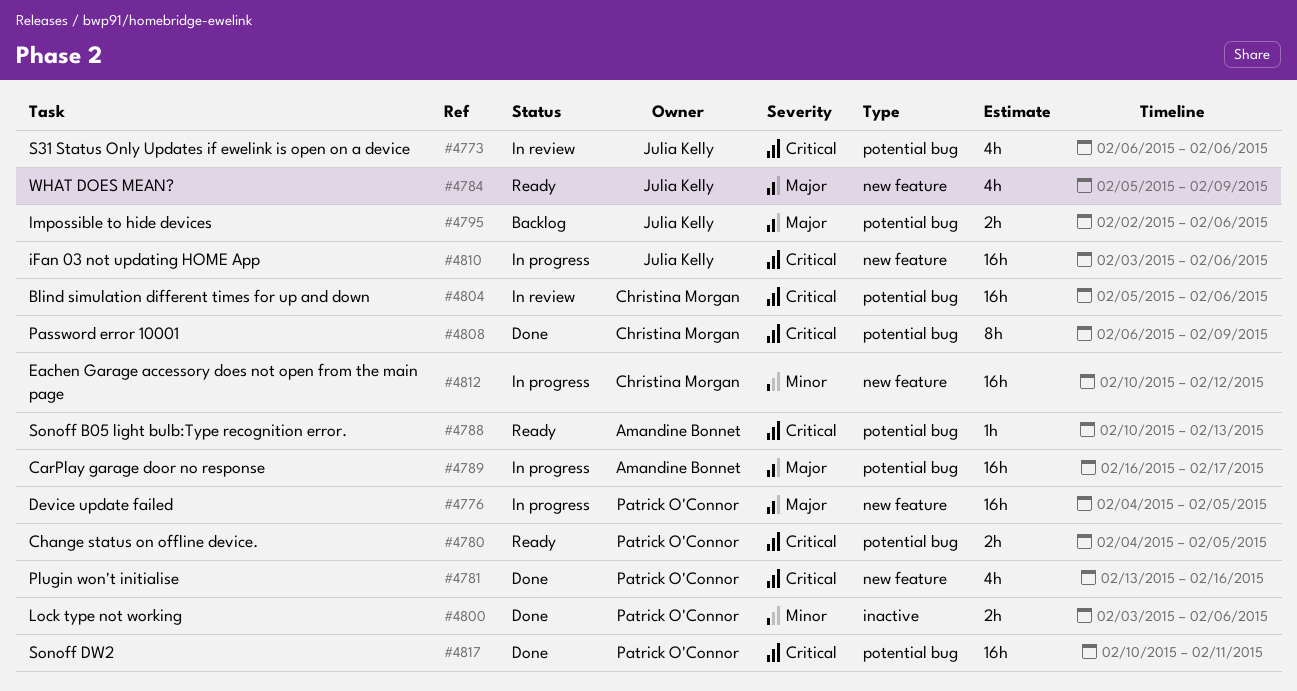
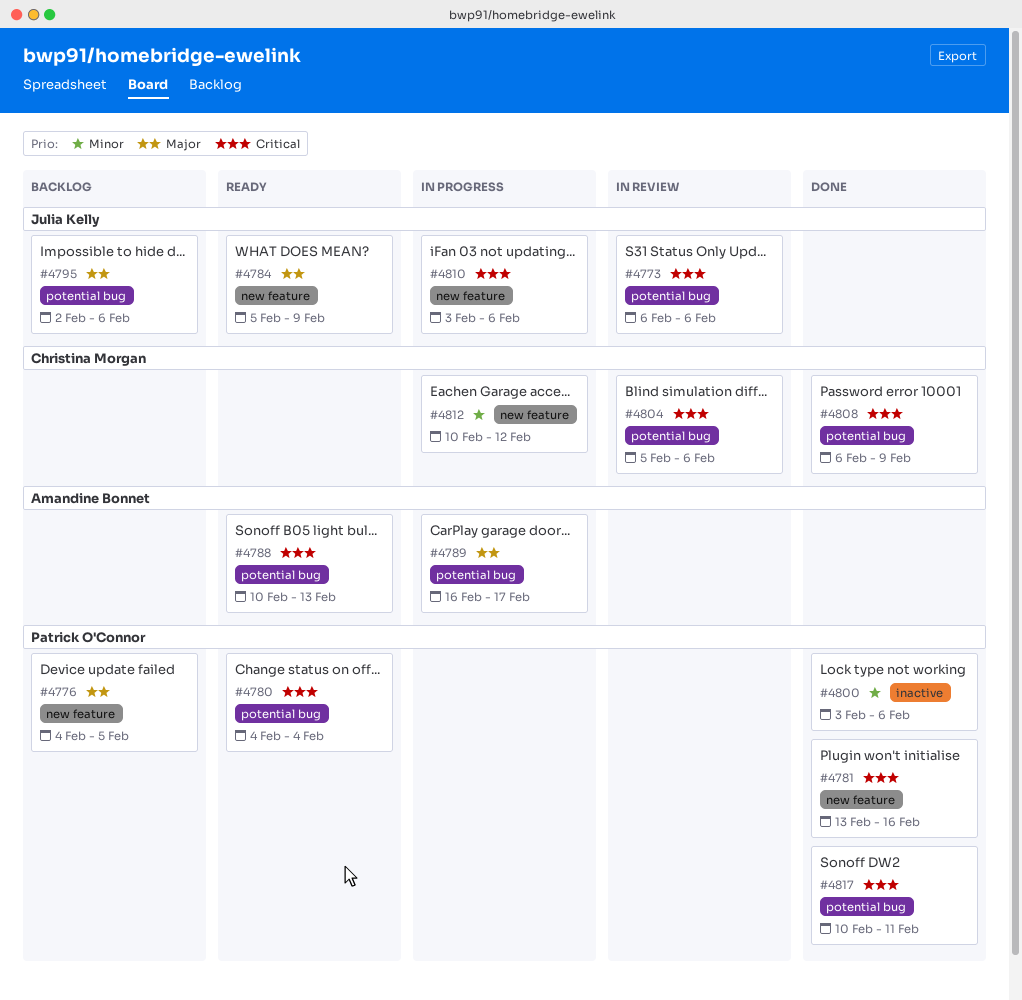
#4776, status: In progress -> Backlog
#4780, due: Feb 5 -> Feb 4

